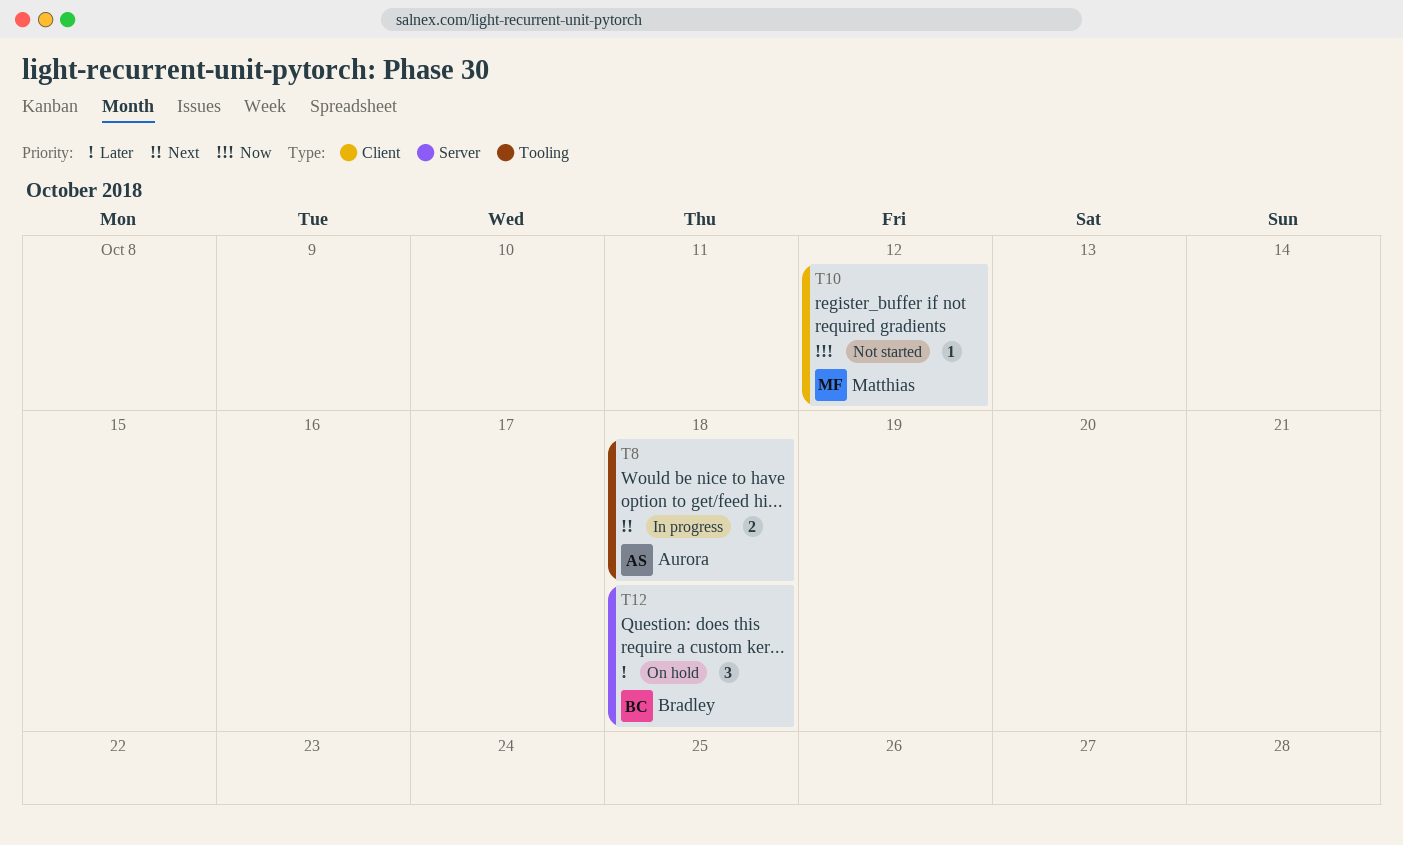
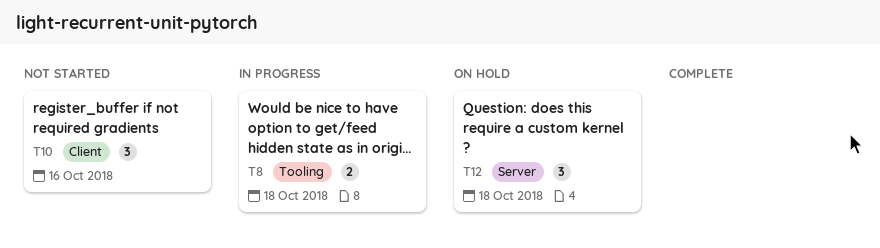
T10, estimate: 1 -> 3
T10, due: Oct 12 -> Oct 16

